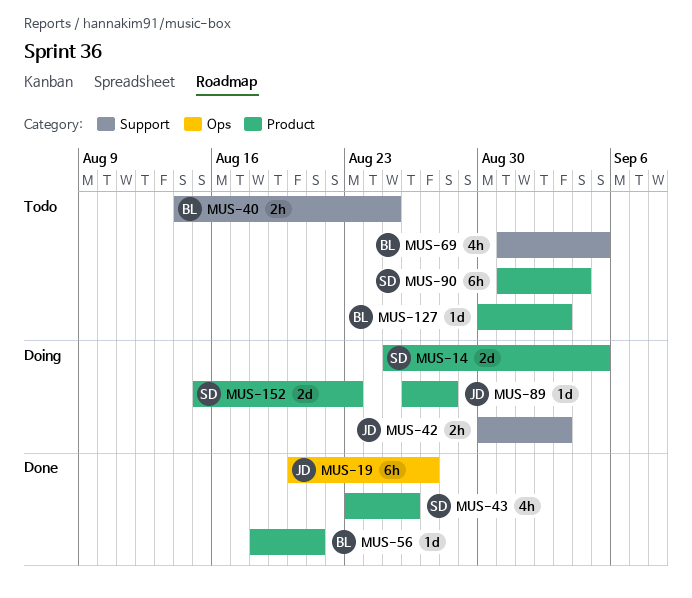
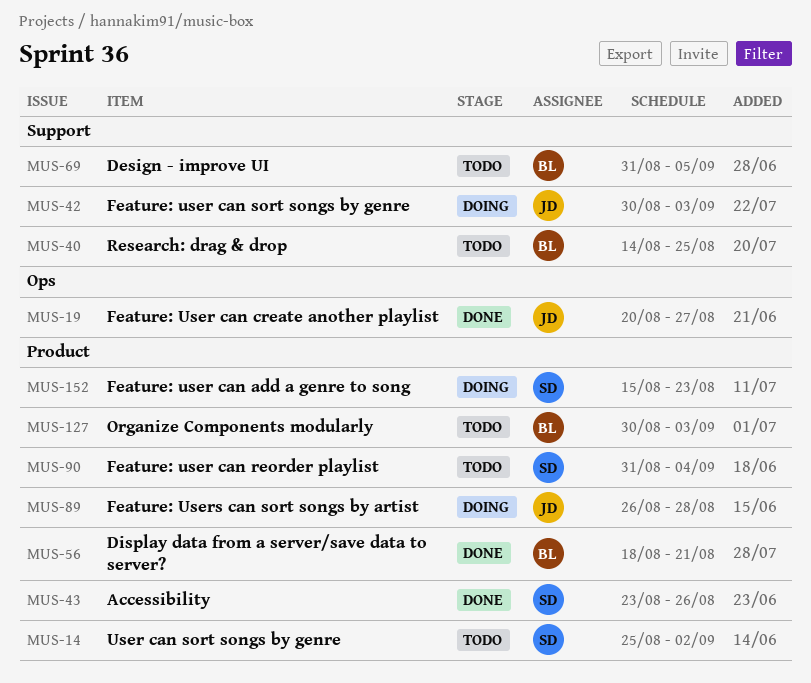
MUS-14, status: Doing -> Todo
MUS-14, due: Sep 5 -> Sep 2

